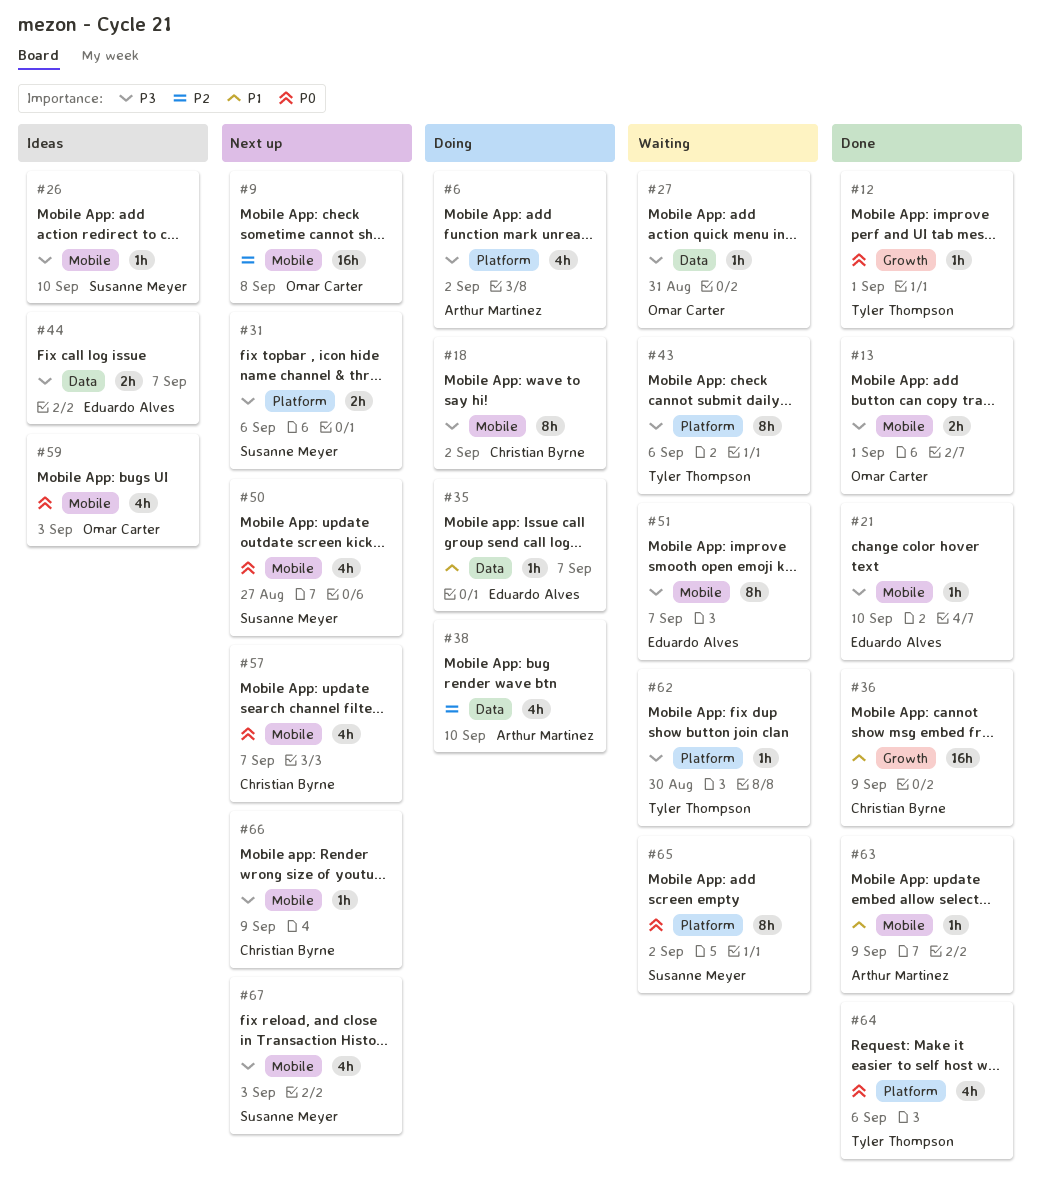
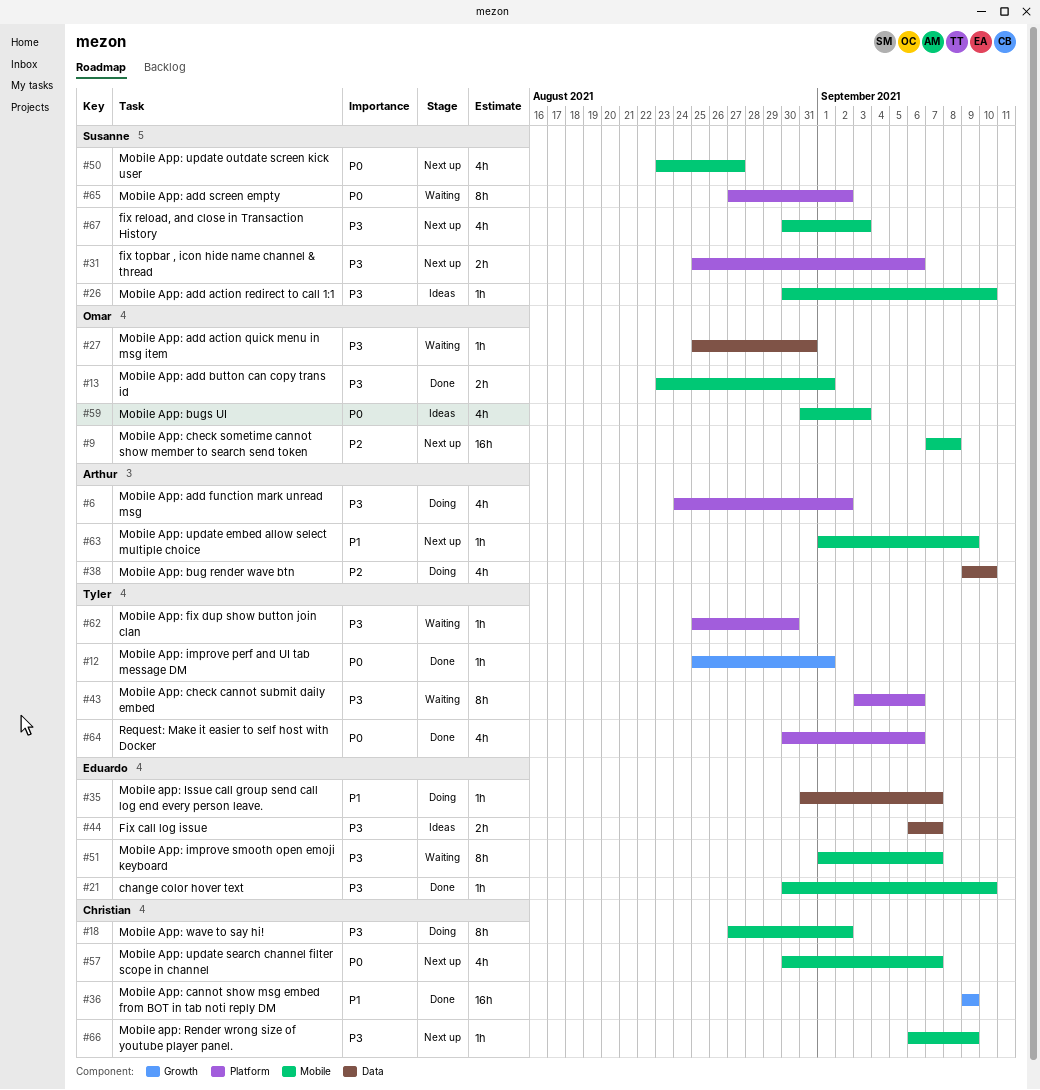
#63, status: Done -> Next up

